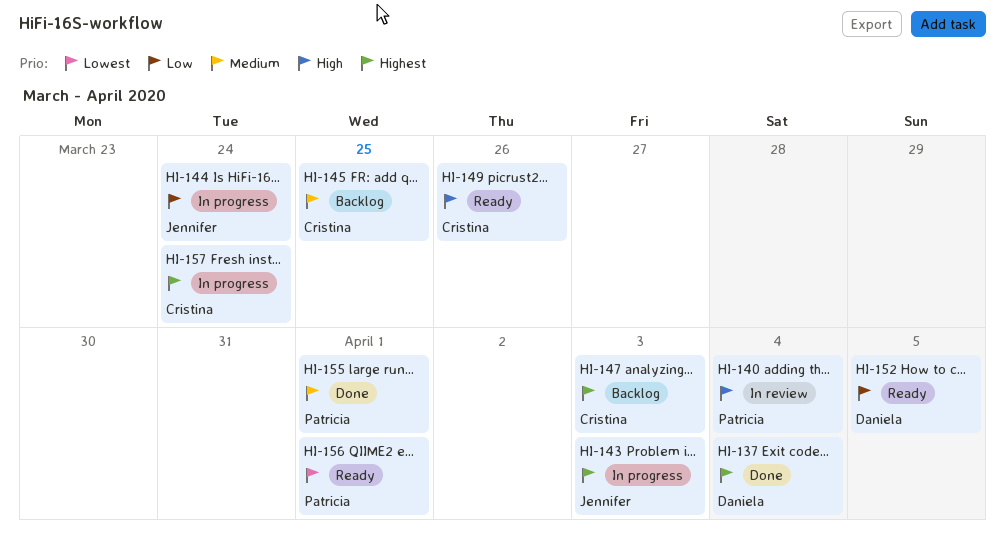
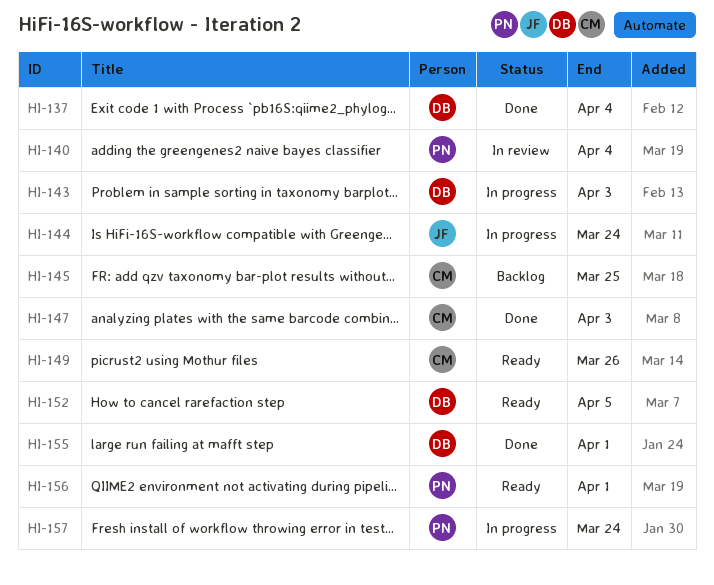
HI-143, owner: Jennifer -> Daniela
HI-147, status: Backlog -> Done
HI-155, owner: Patricia -> Daniela
HI-157, owner: Cristina -> Patricia

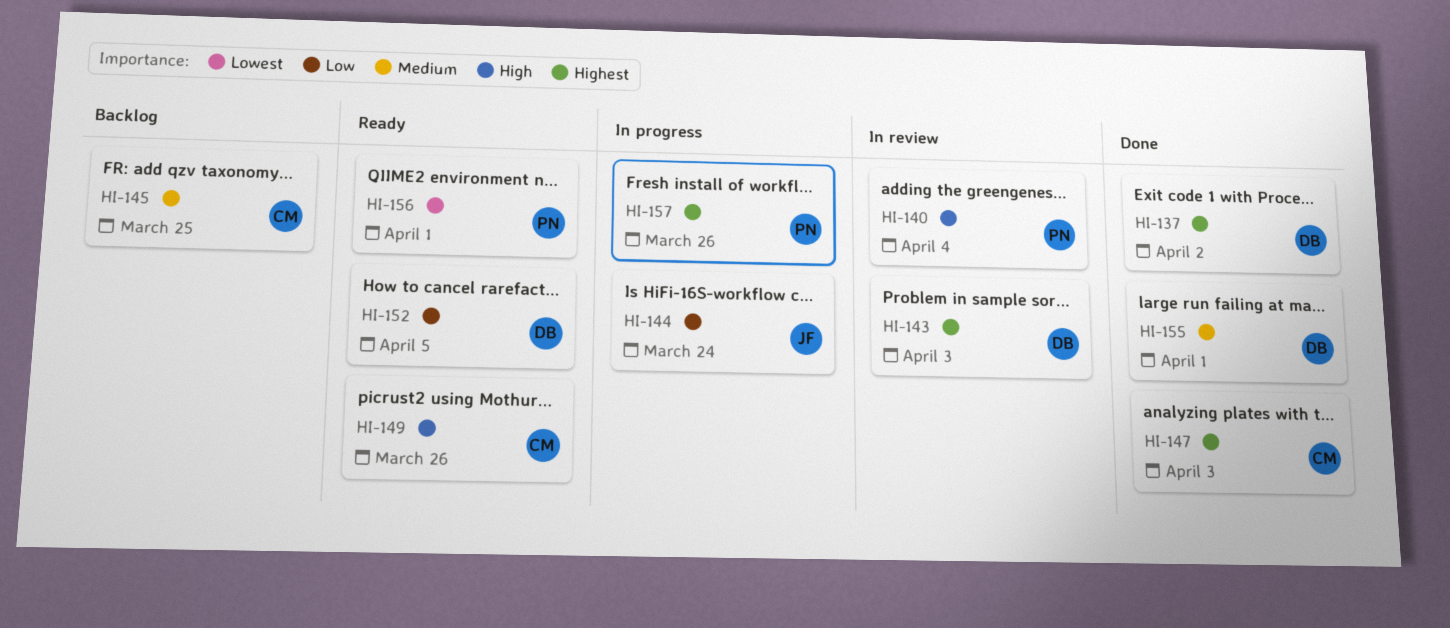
HI-137, due: Apr 4 -> Apr 2
HI-143, status: In progress -> In review
HI-157, due: Mar 24 -> Mar 26

